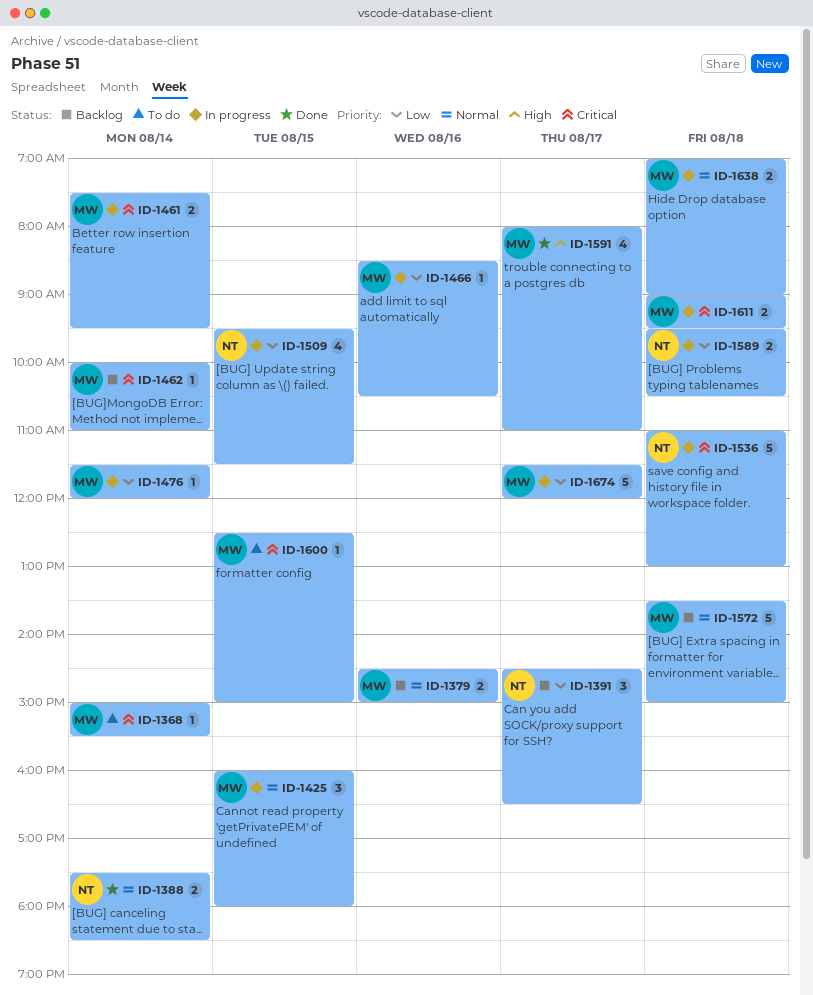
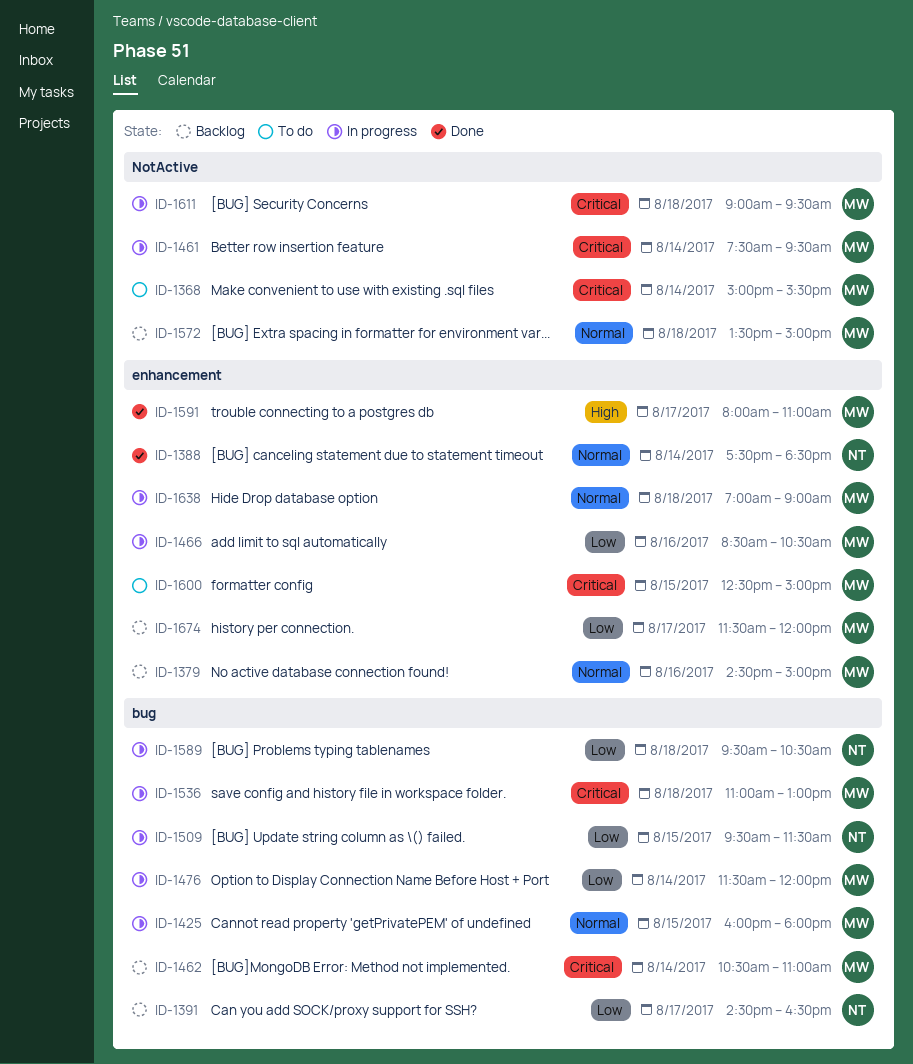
ID-1462, begins: 10:00 -> 10:30
ID-1536, owner: NT -> MW
ID-1674, status: In progress -> Backlog

